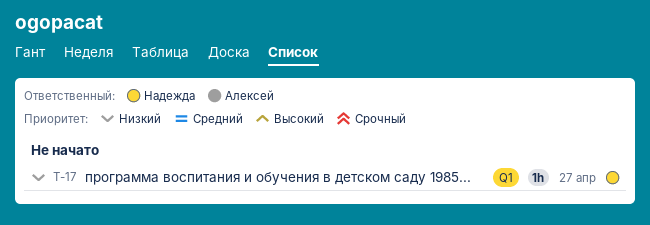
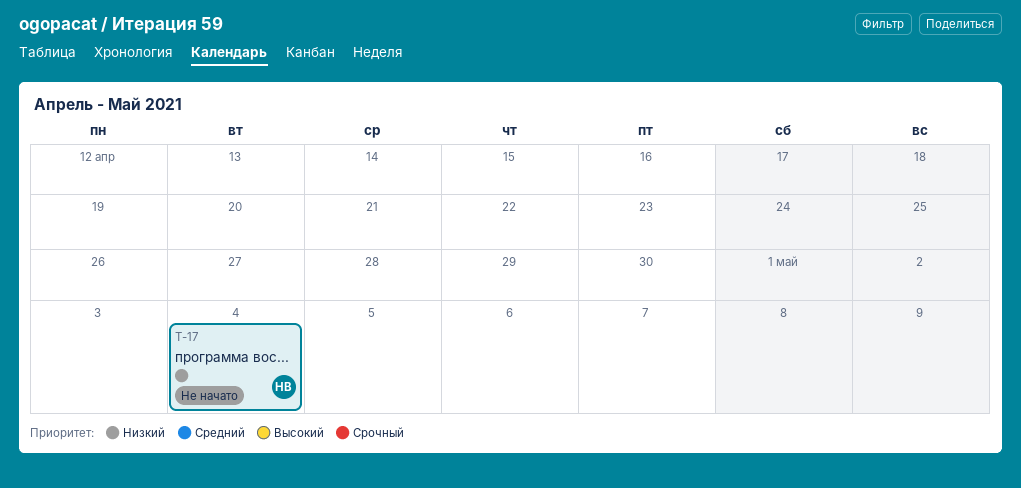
T-17, due: Apr 27 -> May 4

